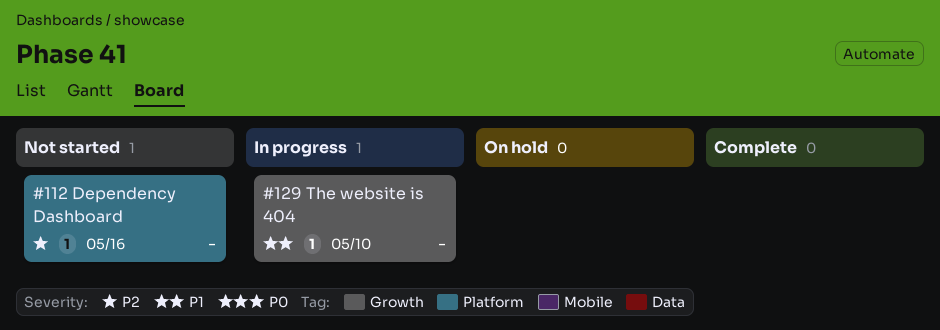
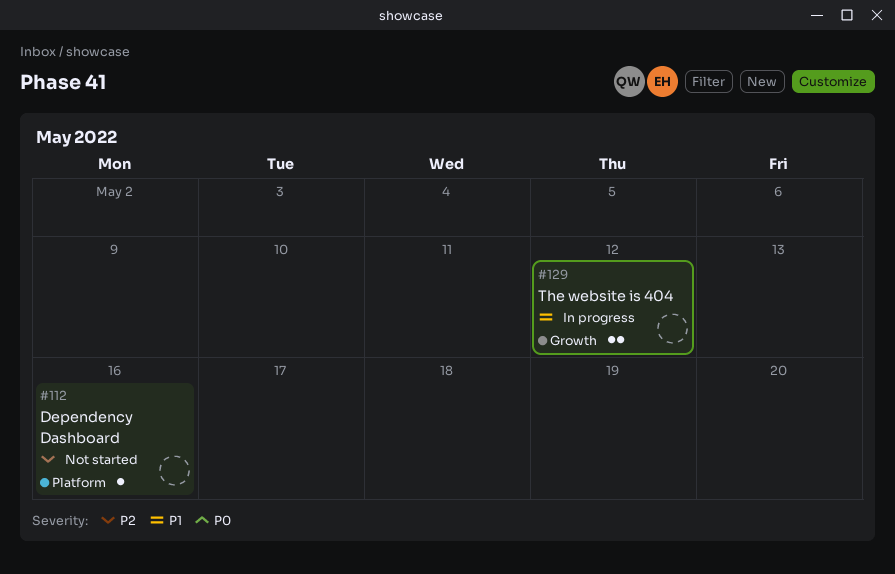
#129, estimate: 1 -> 2
#129, due: May 10 -> May 12

